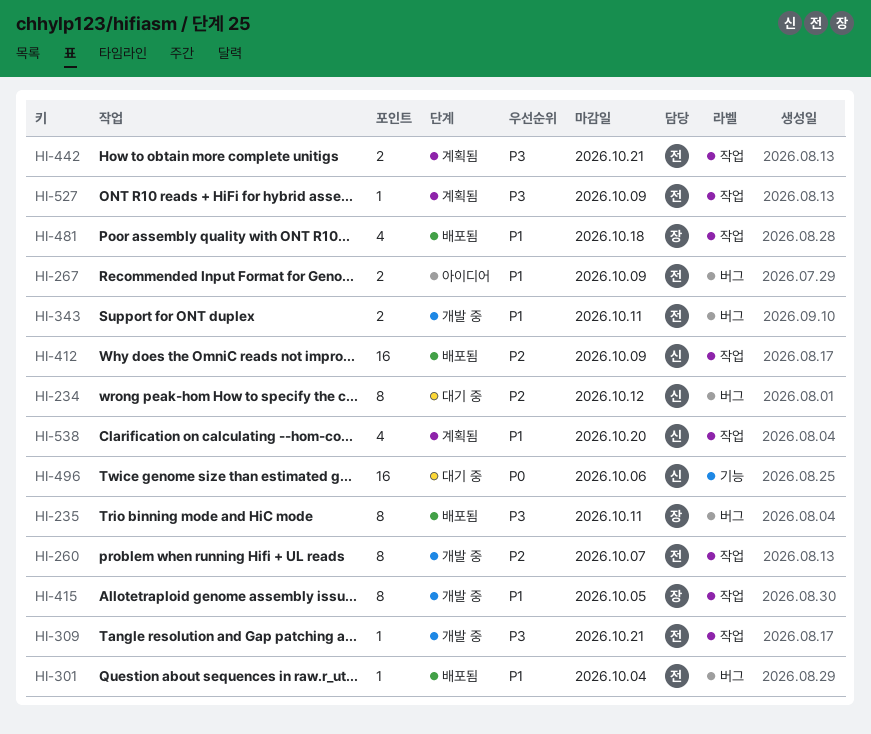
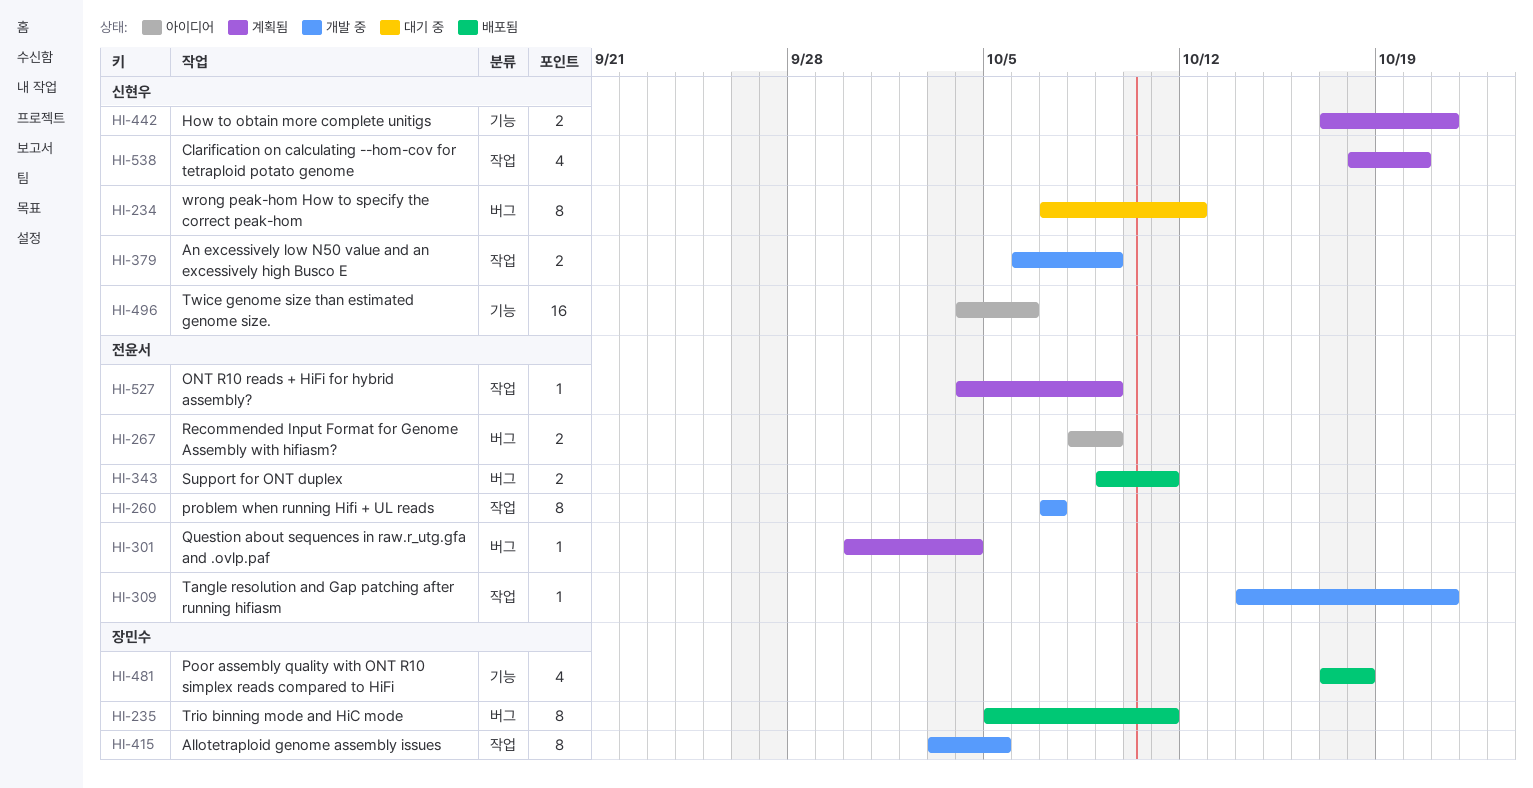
HI-301, status: 배포됨 -> 계획됨
HI-343, status: 개발 중 -> 배포됨
HI-379: none -> present
HI-412: present -> none
HI-442, owner: 전윤서 -> 신현우
HI-442, label: 작업 -> 기능
HI-481, label: 작업 -> 기능
HI-496, status: 대기 중 -> 아이디어

